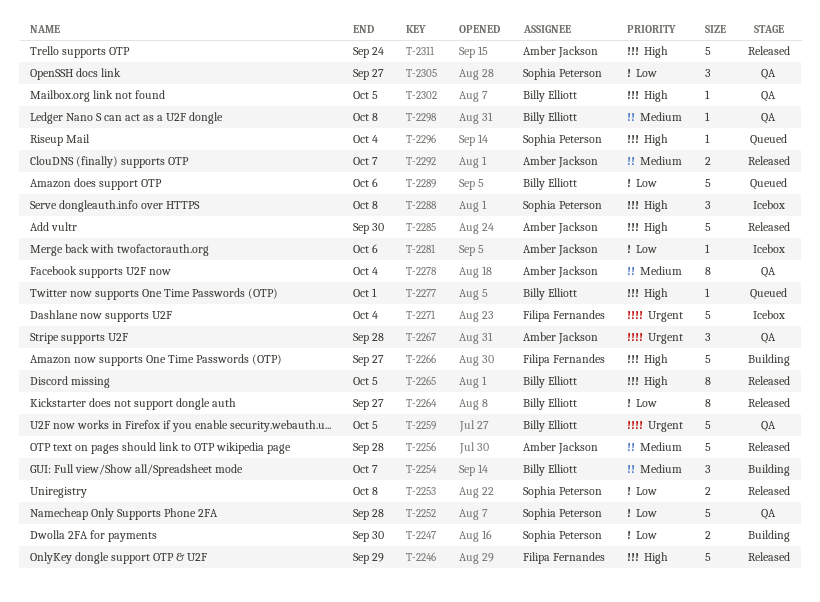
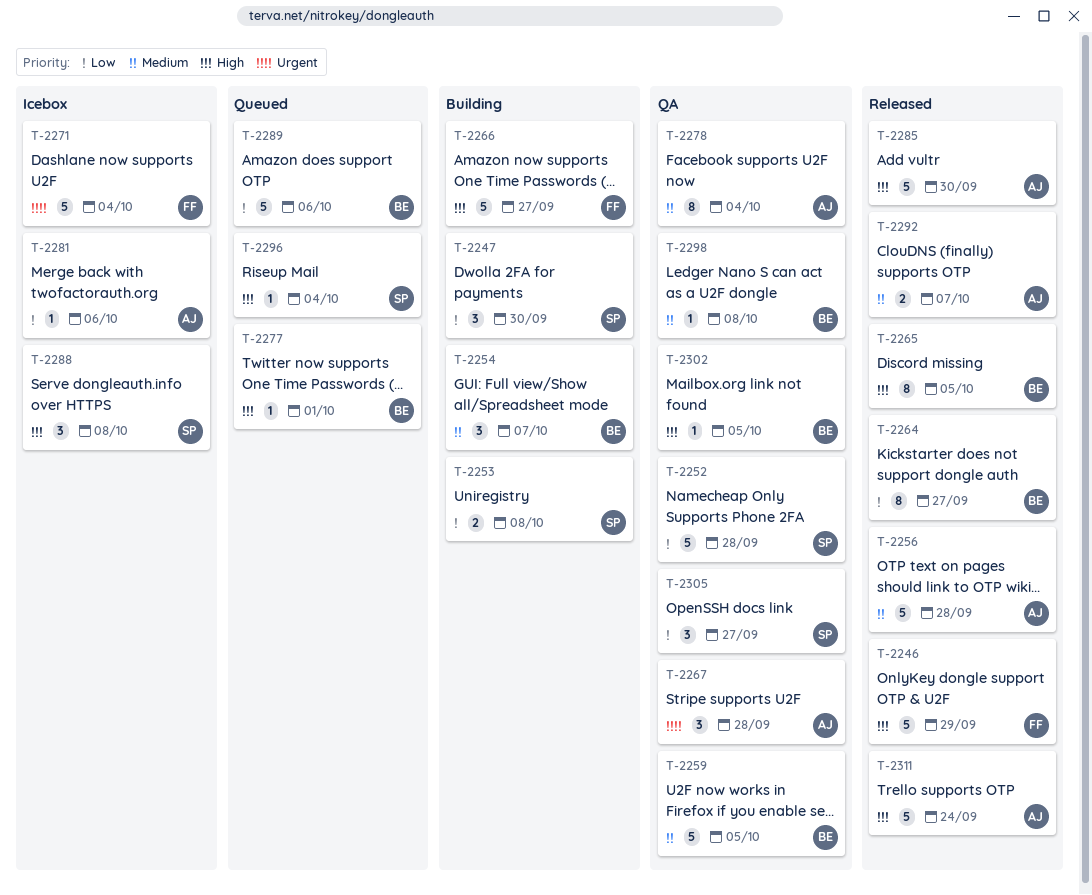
T-2247, estimate: 2 -> 3
T-2253, status: Released -> Building
T-2259, priority: Urgent -> Medium

